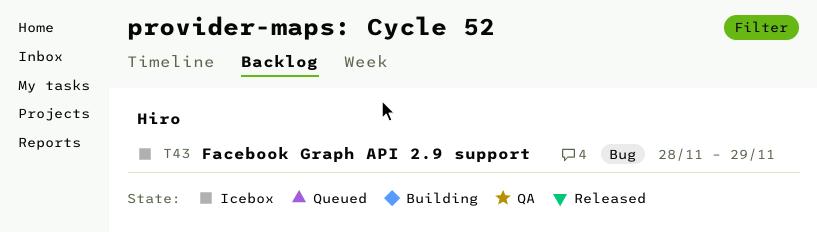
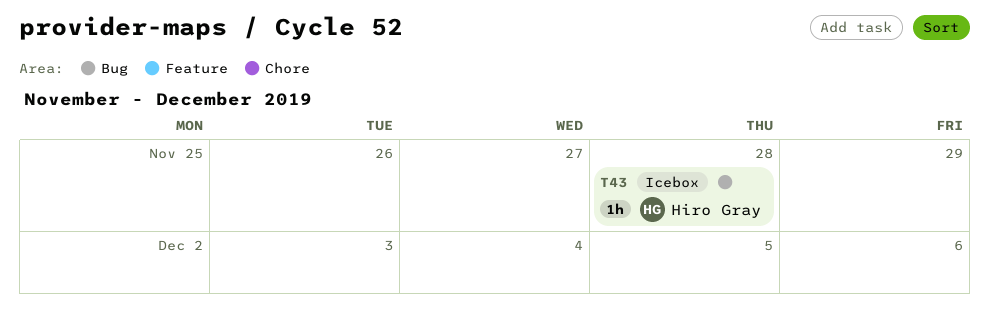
T43, due: Nov 29 -> Nov 28

